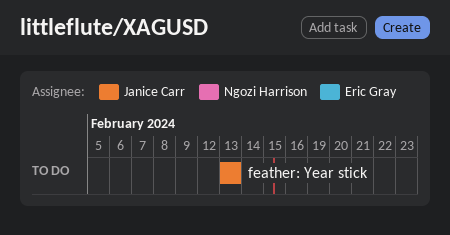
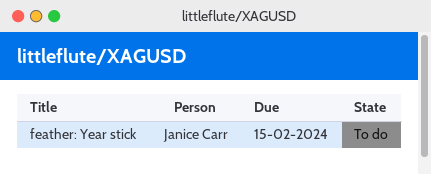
feather: Year stick, due: Feb 13 -> Feb 15

